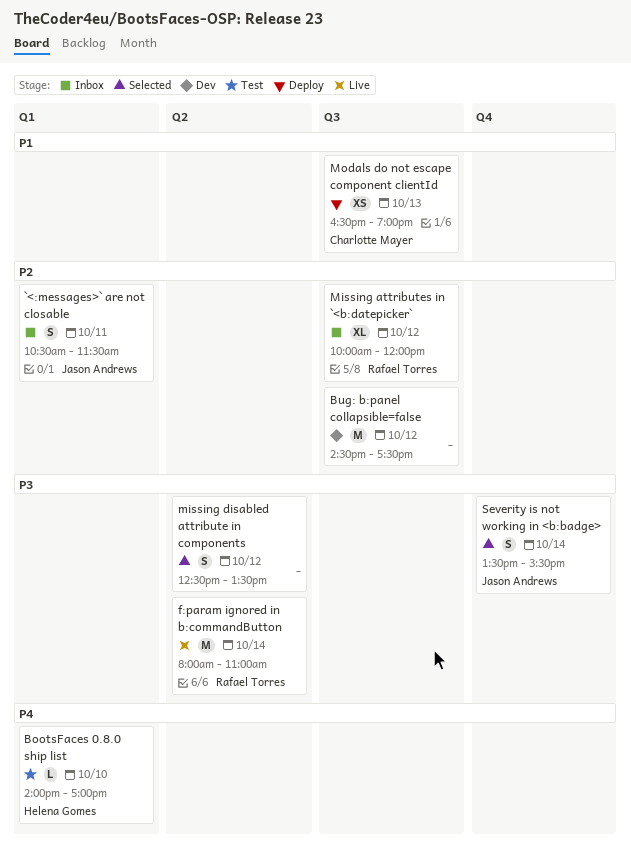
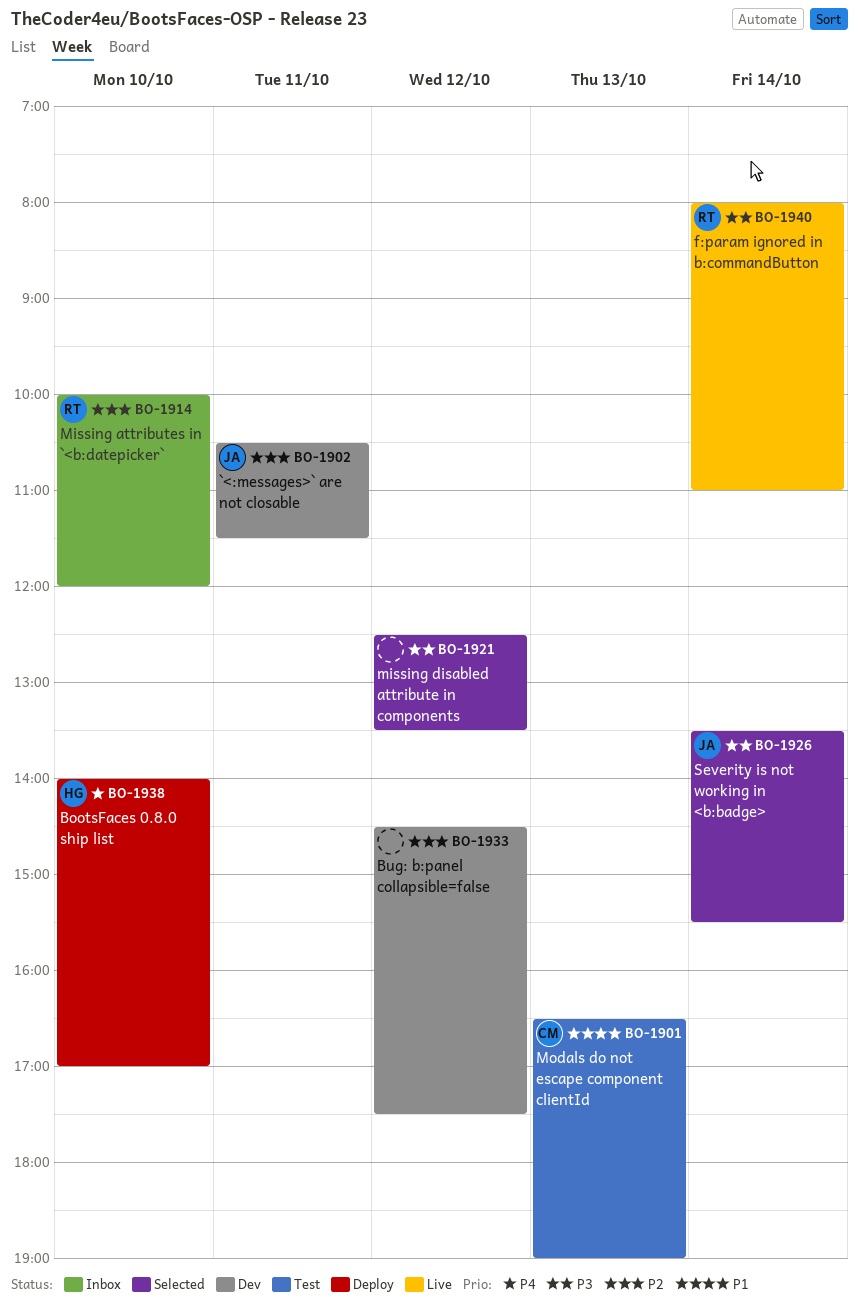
`<:messages>` are not closable, status: Inbox -> Dev
BootsFaces 0.8.0 ship list, status: Test -> Deploy
Missing attributes in `<b:datepicker`, day: Oct 12 -> Oct 10
Modals do not escape component clientId, status: Deploy -> Test

